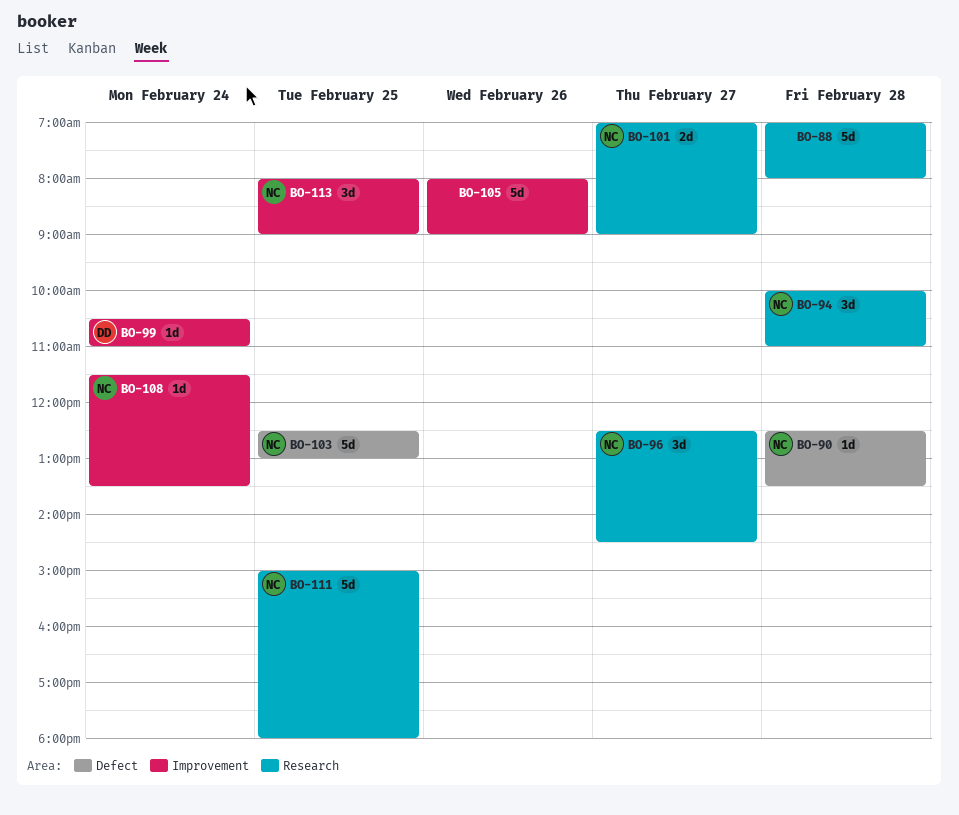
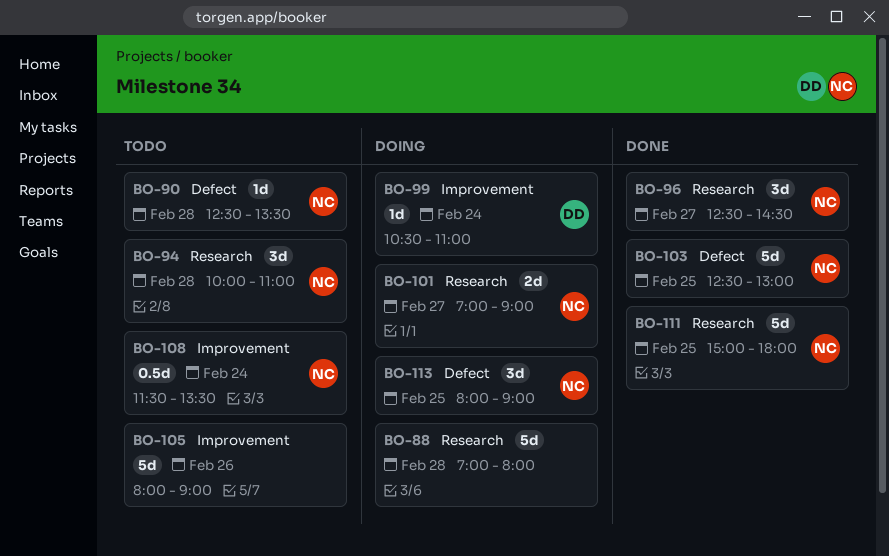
BO-108, estimate: 1d -> 0.5d
BO-113, label: Improvement -> Defect

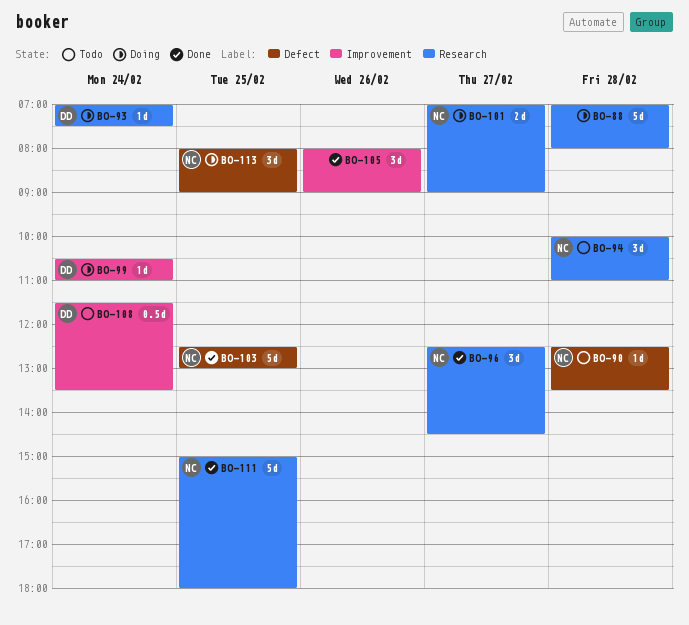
BO-93: none -> present
BO-105, status: Todo -> Done
BO-105, estimate: 5d -> 3d
BO-108, owner: NC -> DD

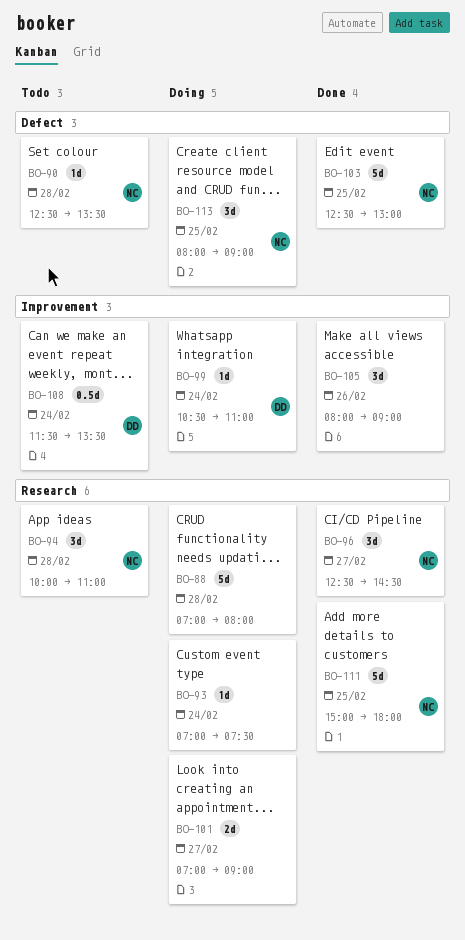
BO-93, owner: DD -> none
BO-101, owner: NC -> none

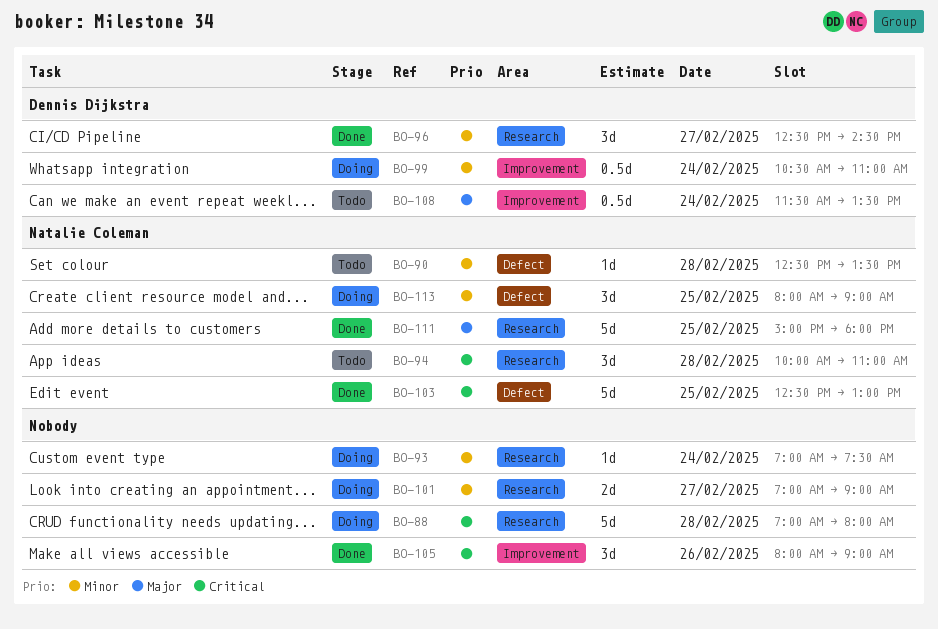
BO-96, owner: Natalie Coleman -> Dennis Dijkstra
BO-99, estimate: 1d -> 0.5d

